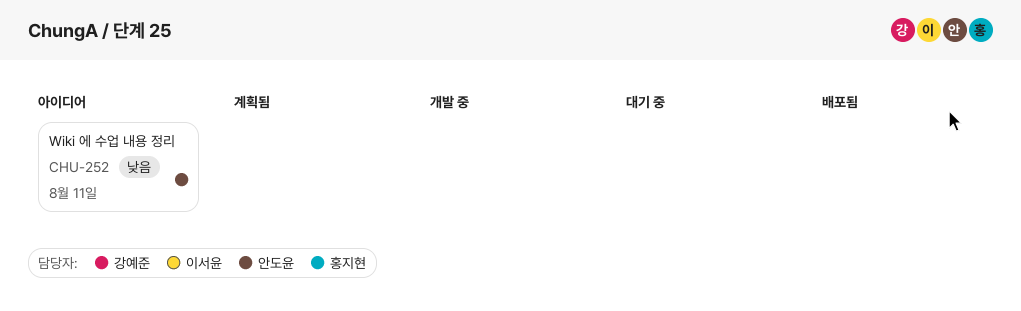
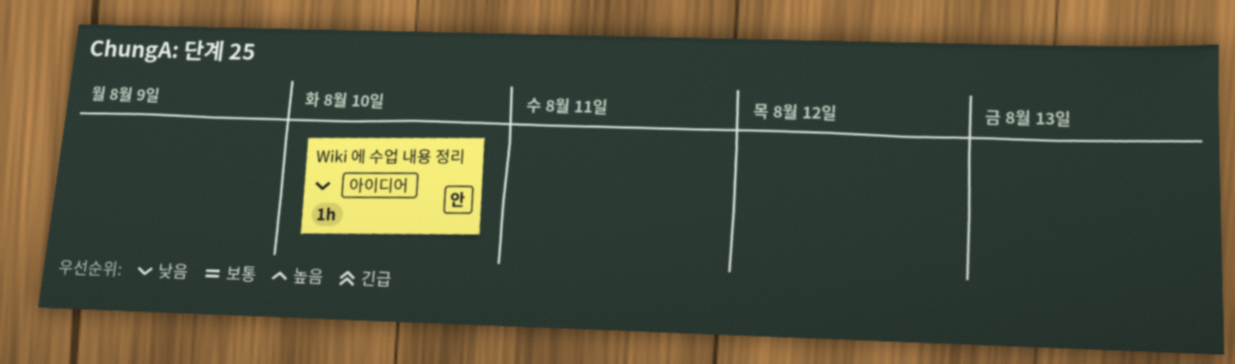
Wiki 에 수업 내용 정리, due: Aug 11 -> Aug 10

